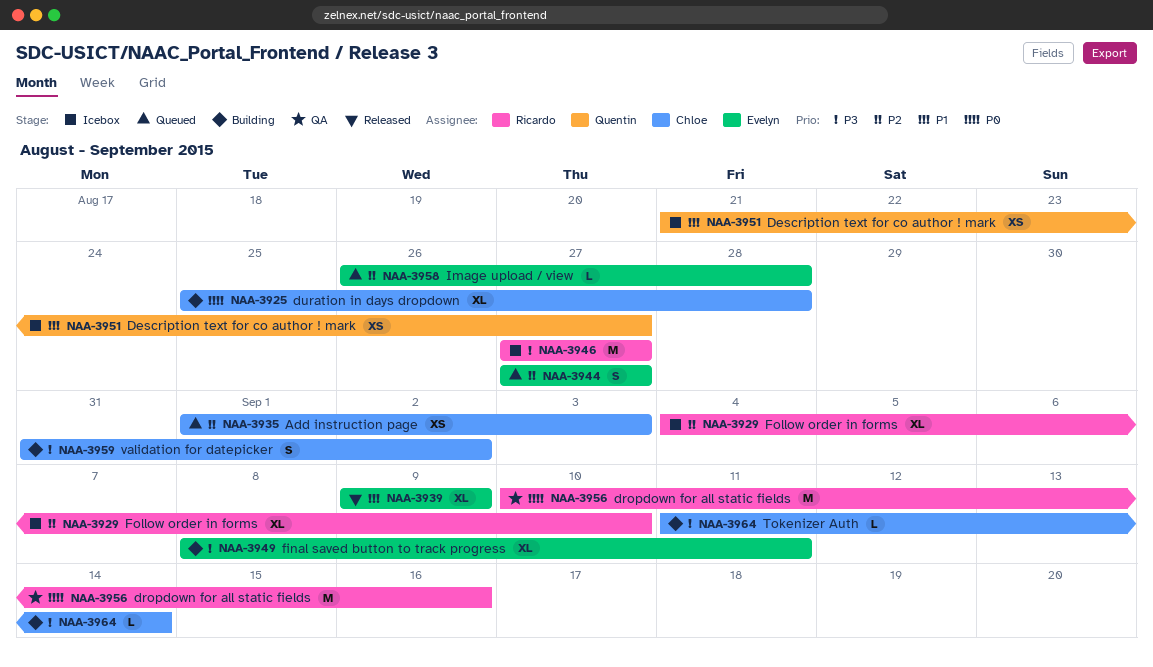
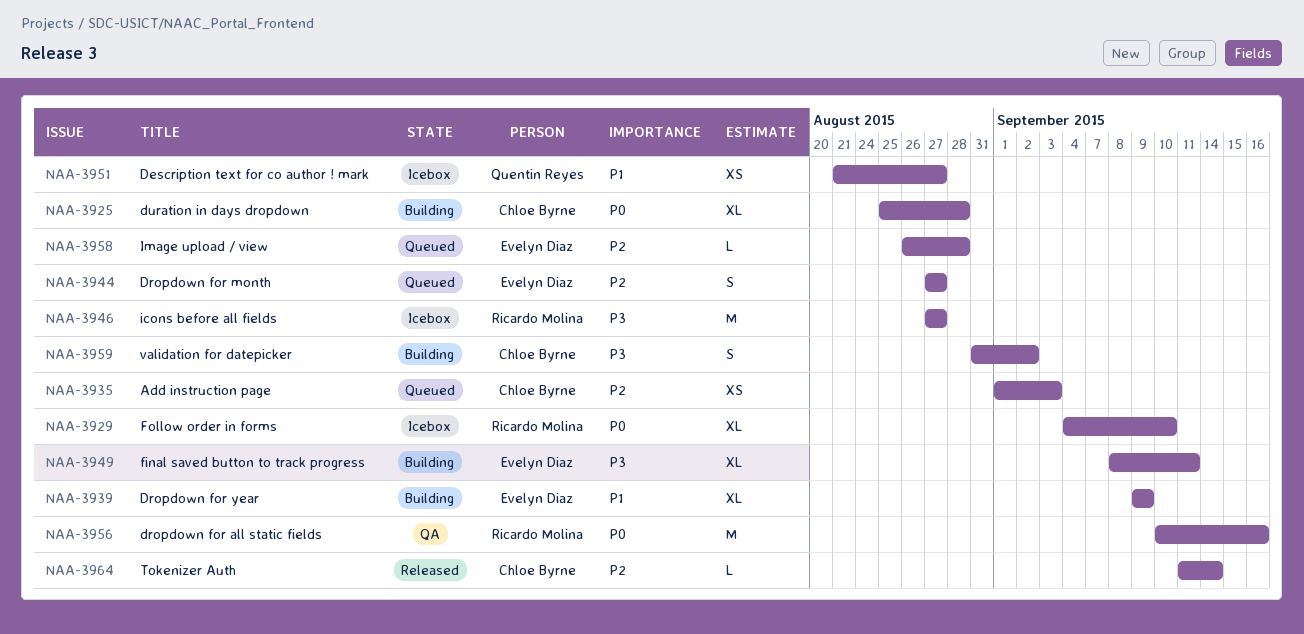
NAA-3929, priority: P2 -> P0
NAA-3939, status: Released -> Building
NAA-3964, status: Building -> Released
NAA-3964, priority: P3 -> P2

